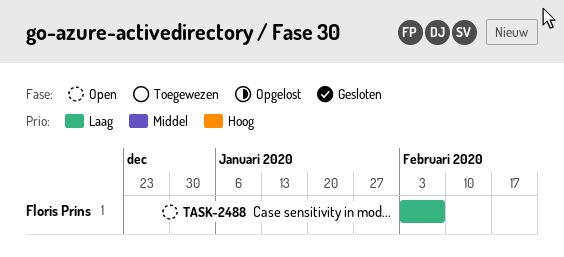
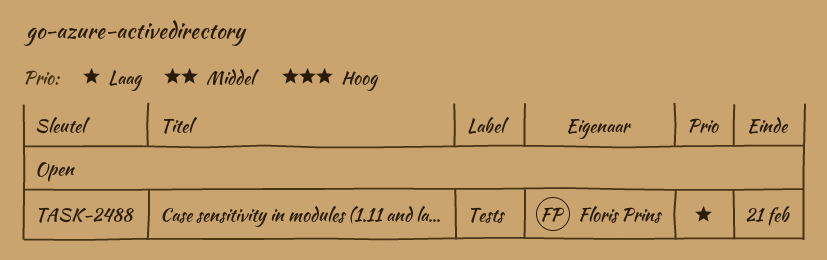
TASK-2488, due: Feb 7 -> Feb 21

